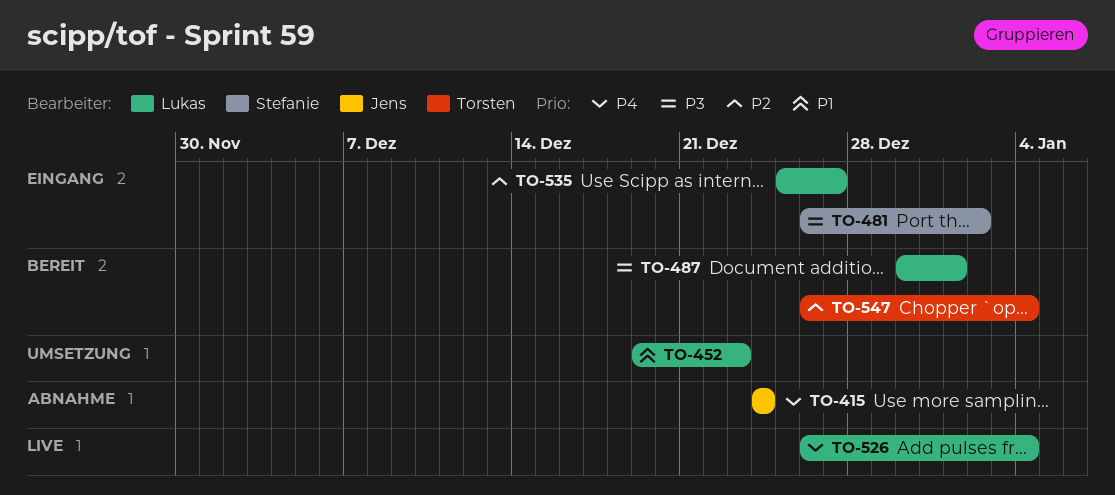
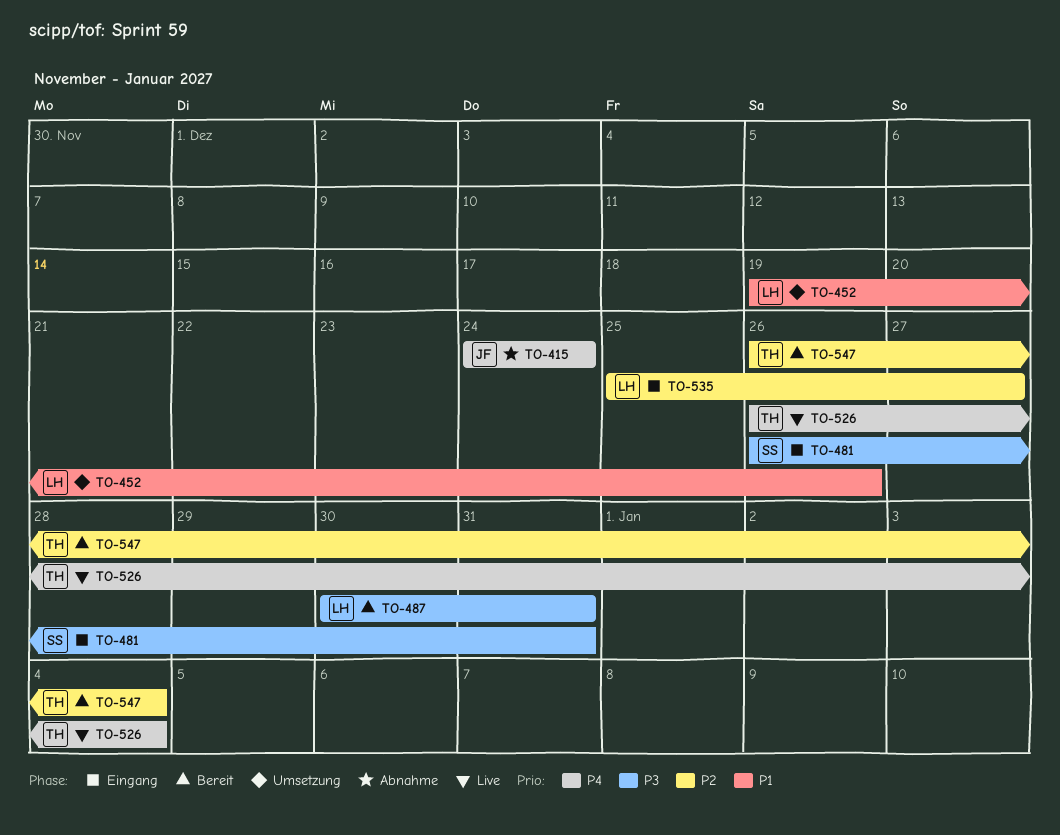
TO-452, due: Dec 23 -> Dec 26
TO-481, due: Jan 2 -> Dec 31
TO-487, due: Jan 1 -> Dec 31
TO-526, owner: Lukas -> Torsten

